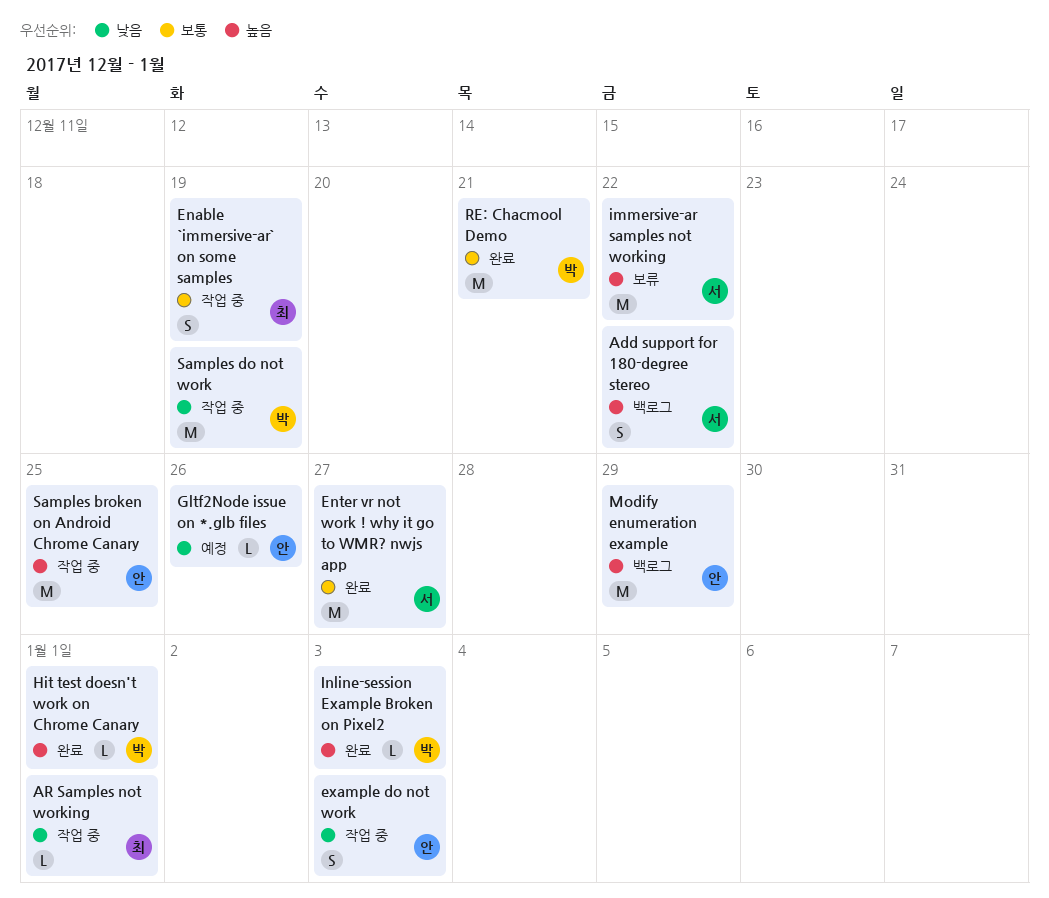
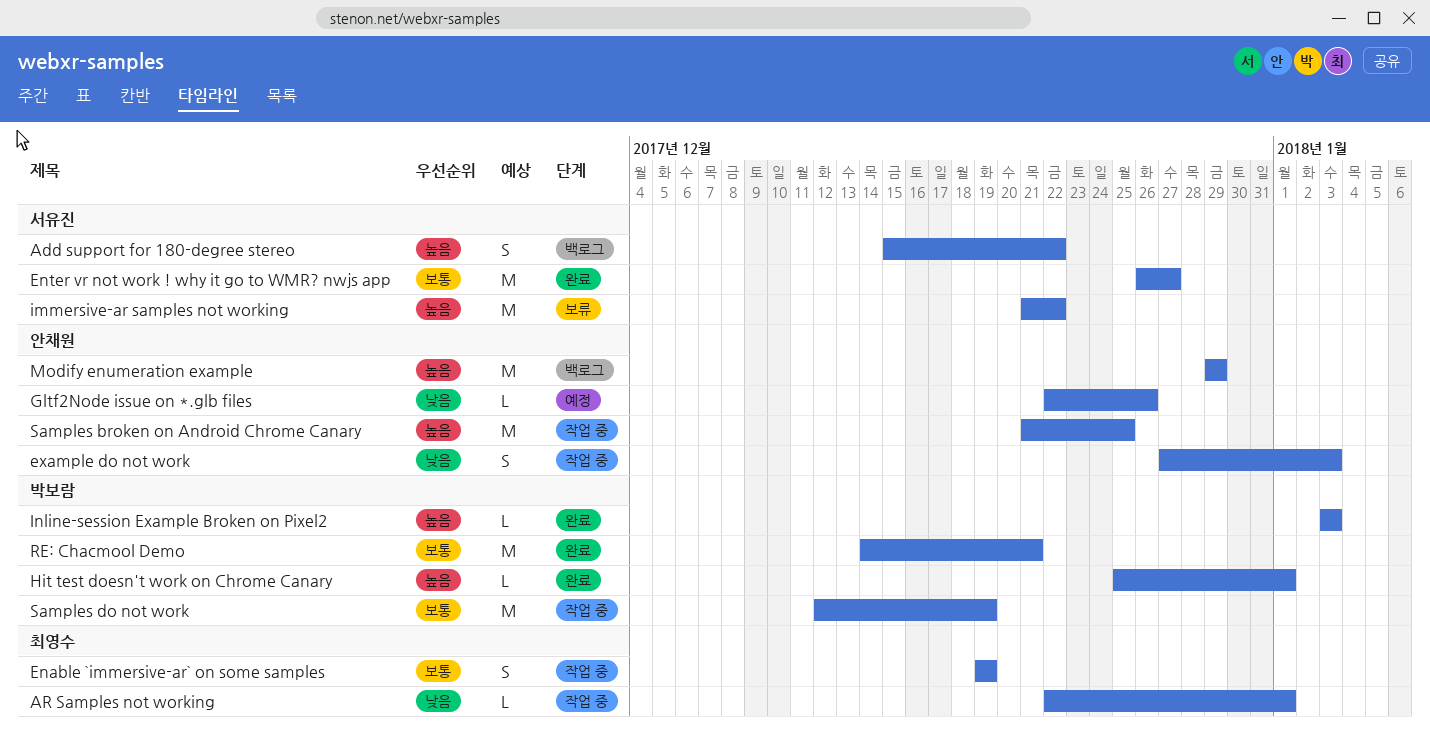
Samples do not work, priority: 낮음 -> 보통

